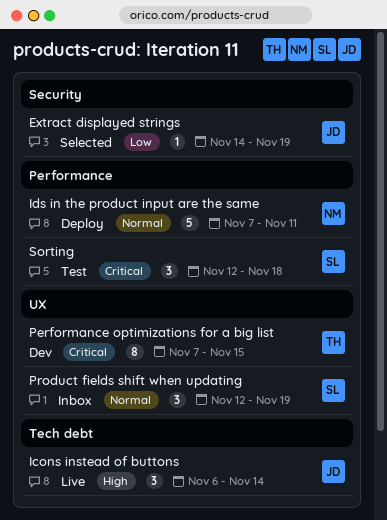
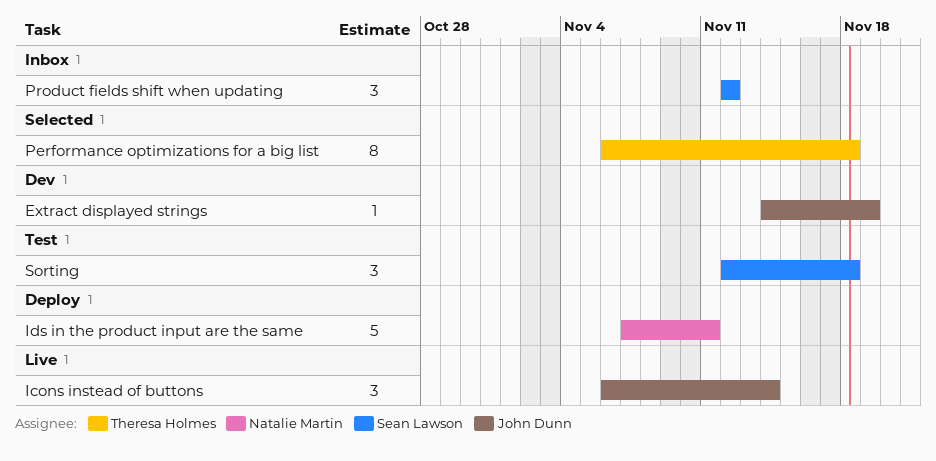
Extract displayed strings, status: Selected -> Dev
Performance optimizations for a big list, status: Dev -> Selected
Performance optimizations for a big list, start: Nov 7 -> Nov 6
Performance optimizations for a big list, due: Nov 15 -> Nov 18
Product fields shift when updating, due: Nov 19 -> Nov 12

